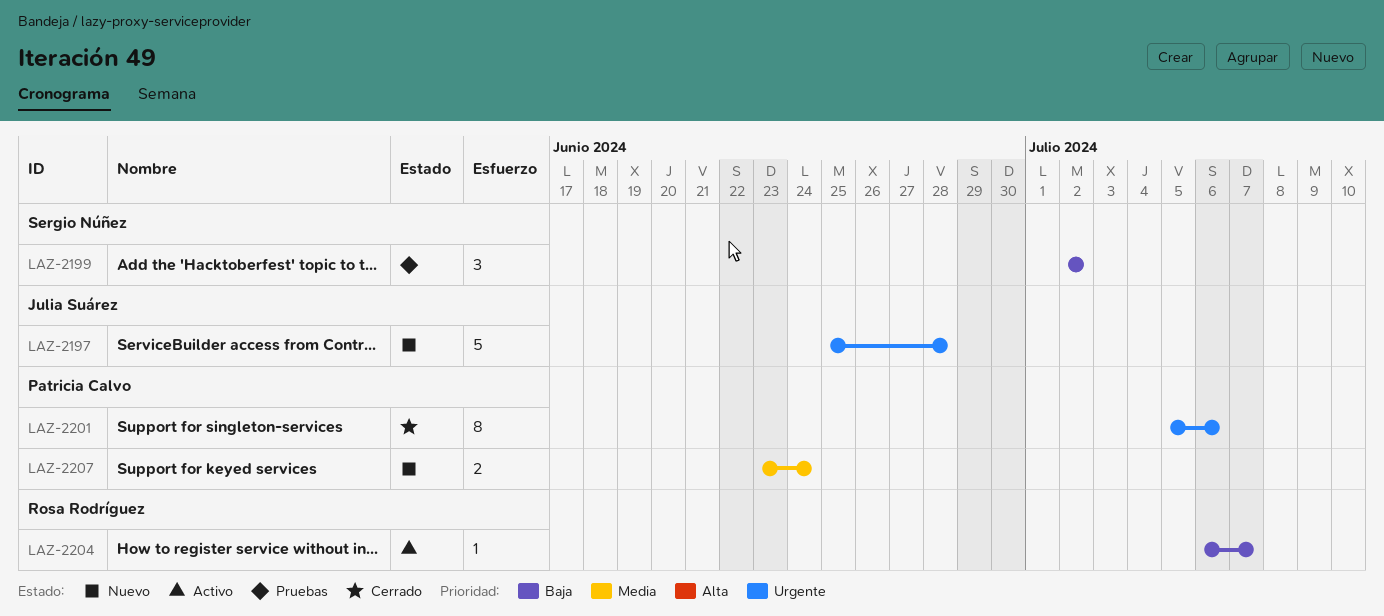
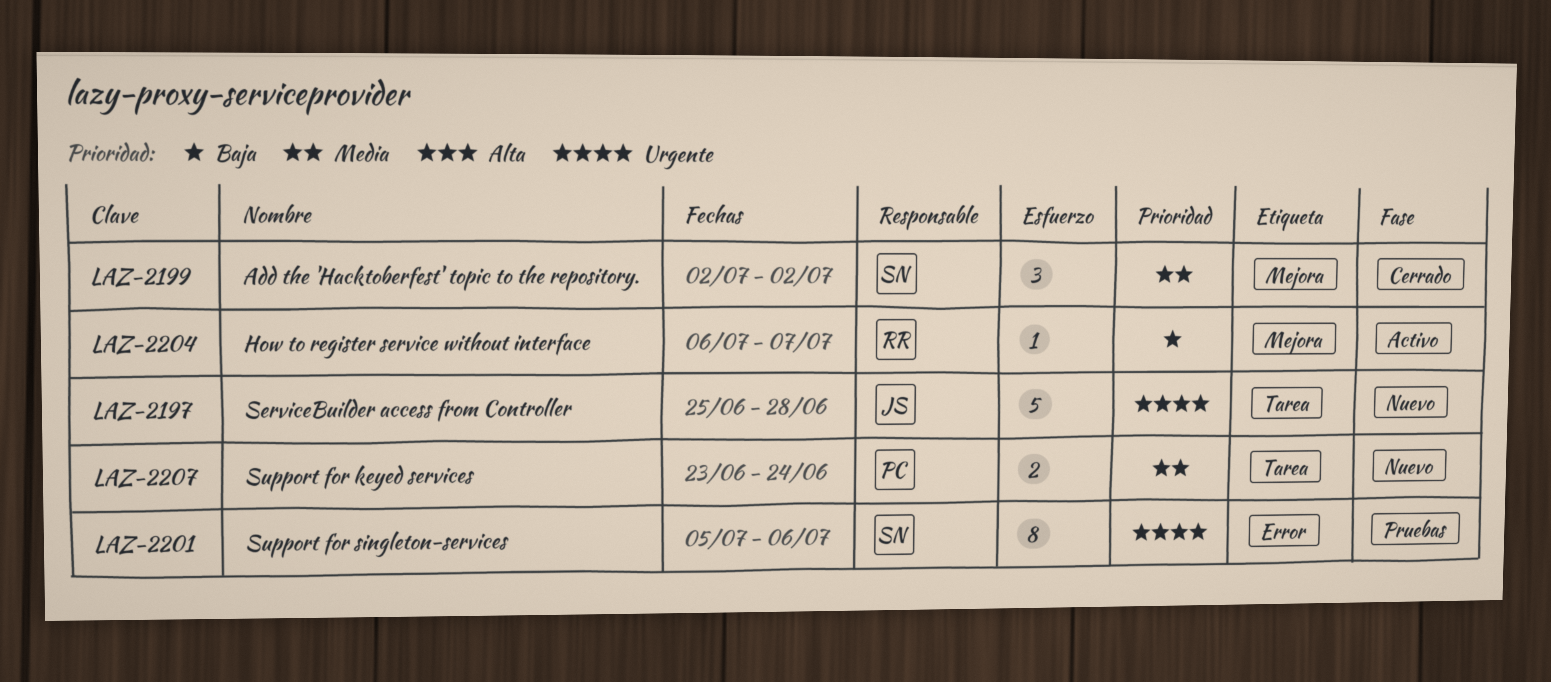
LAZ-2199, status: Pruebas -> Cerrado
LAZ-2199, priority: Baja -> Media
LAZ-2201, status: Cerrado -> Pruebas
LAZ-2201, owner: Patricia Calvo -> Sergio Núñez

